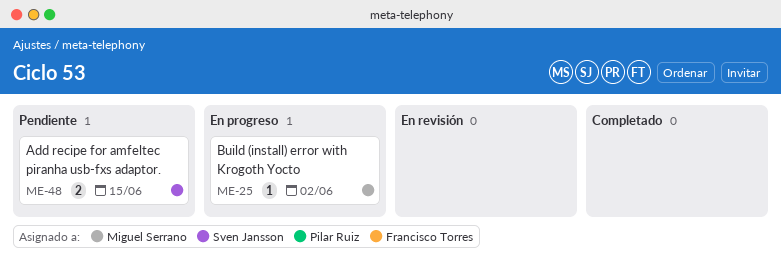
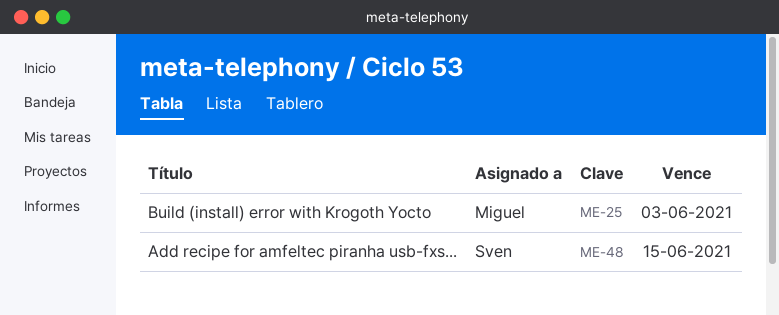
ME-25, due: Jun 2 -> Jun 3

